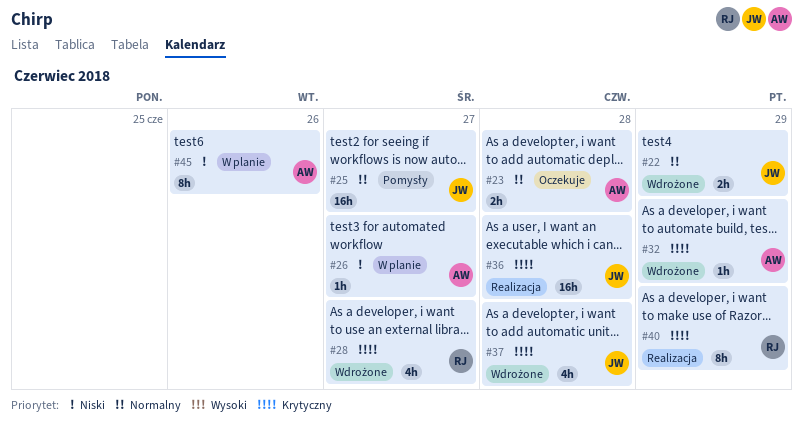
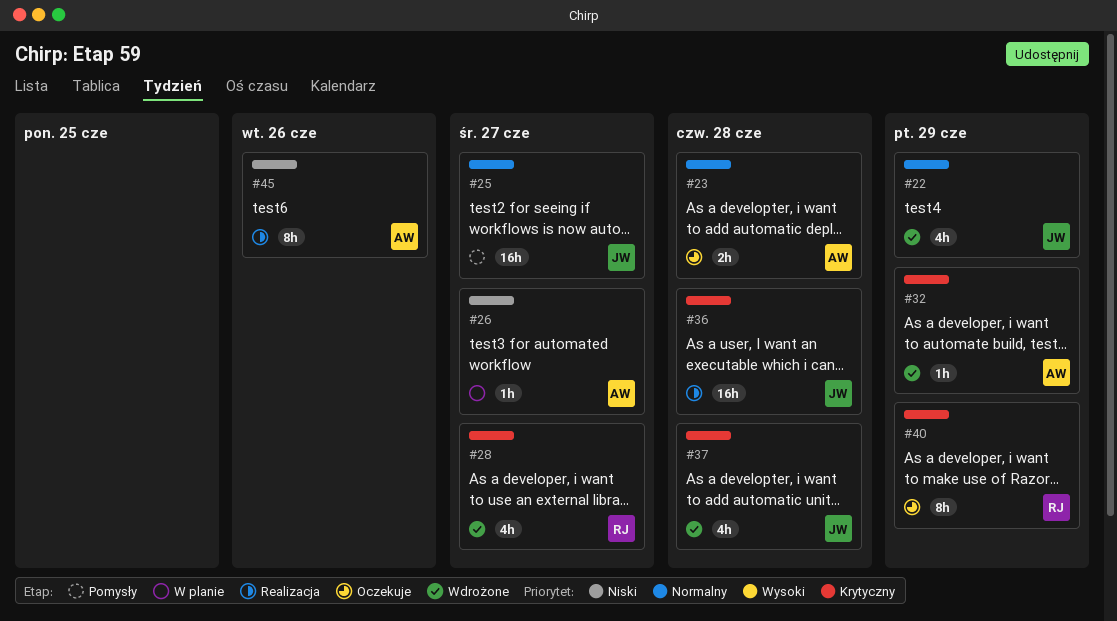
#22, estimate: 2h -> 4h
#40, status: Realizacja -> Oczekuje
#45, status: W planie -> Realizacja

